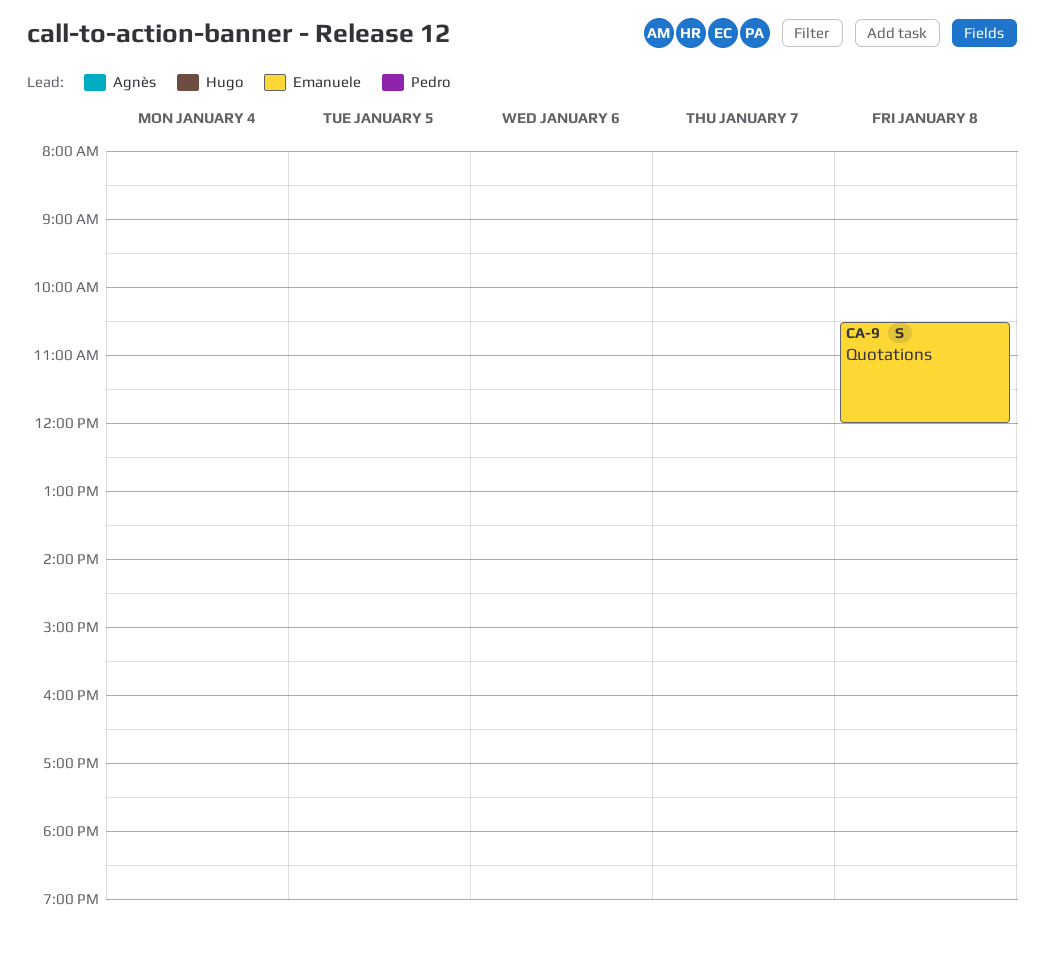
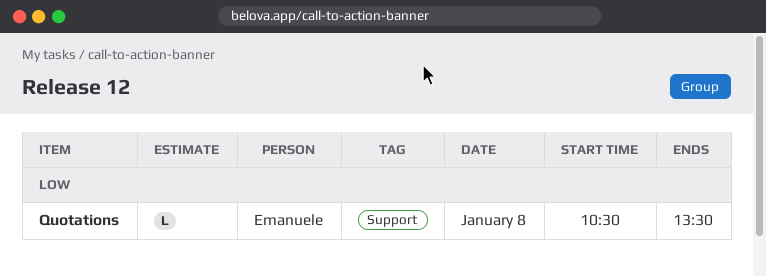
Quotations, estimate: S -> L
Quotations, ends: 12:00 -> 13:30

